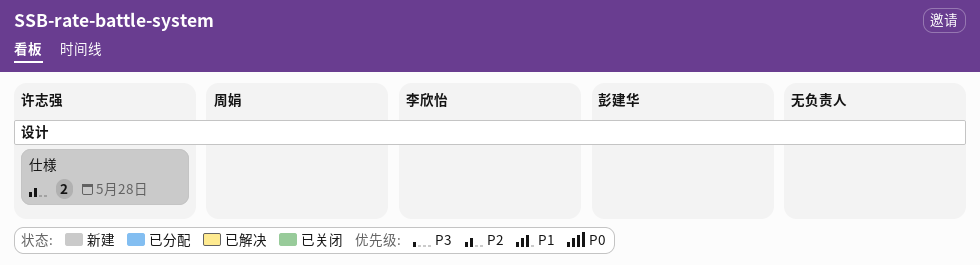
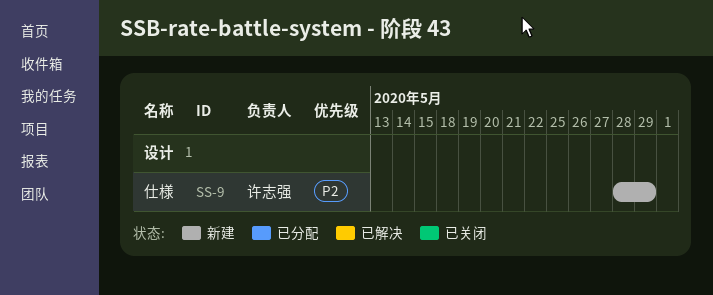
仕様, due: May 28 -> May 29

